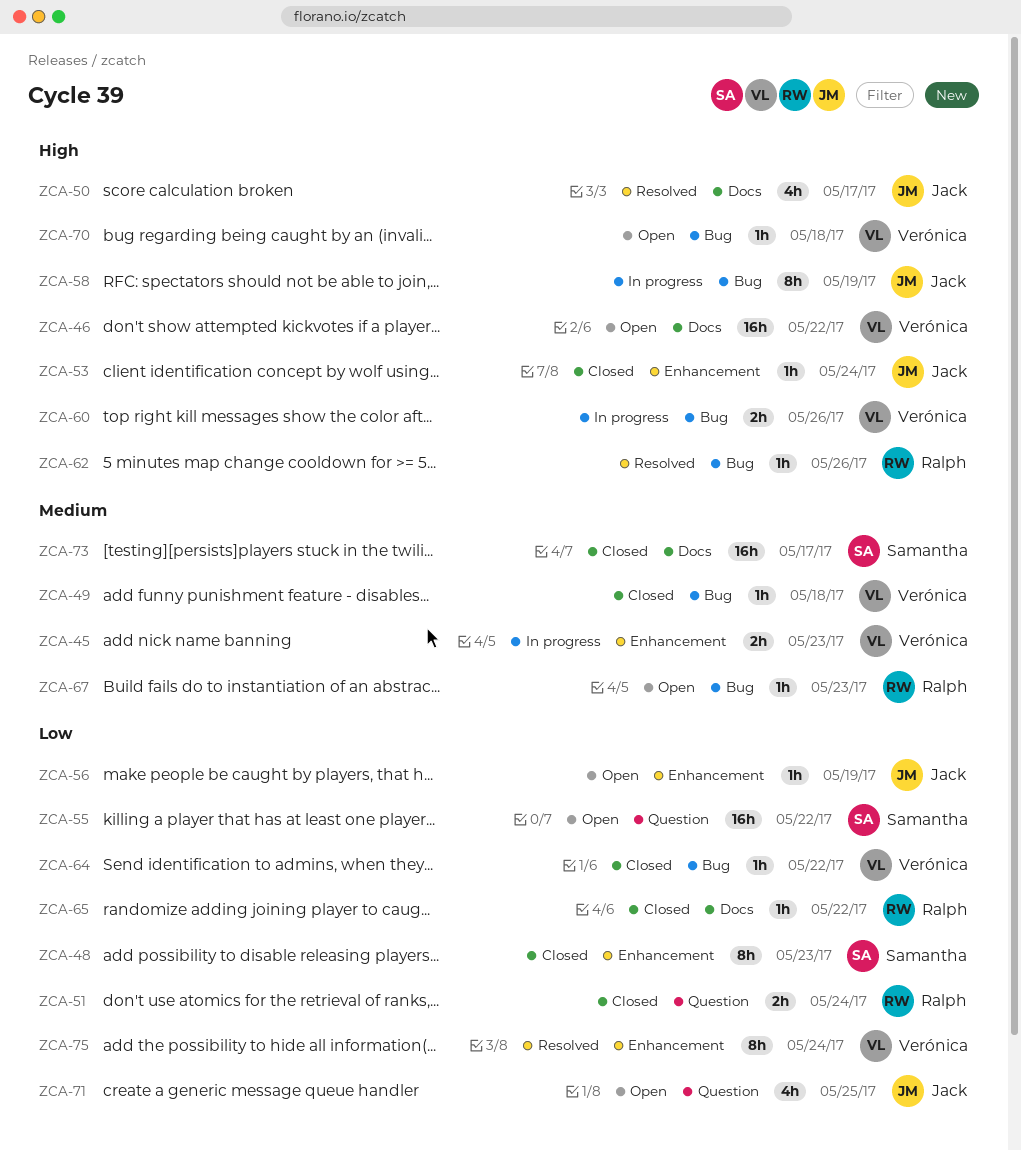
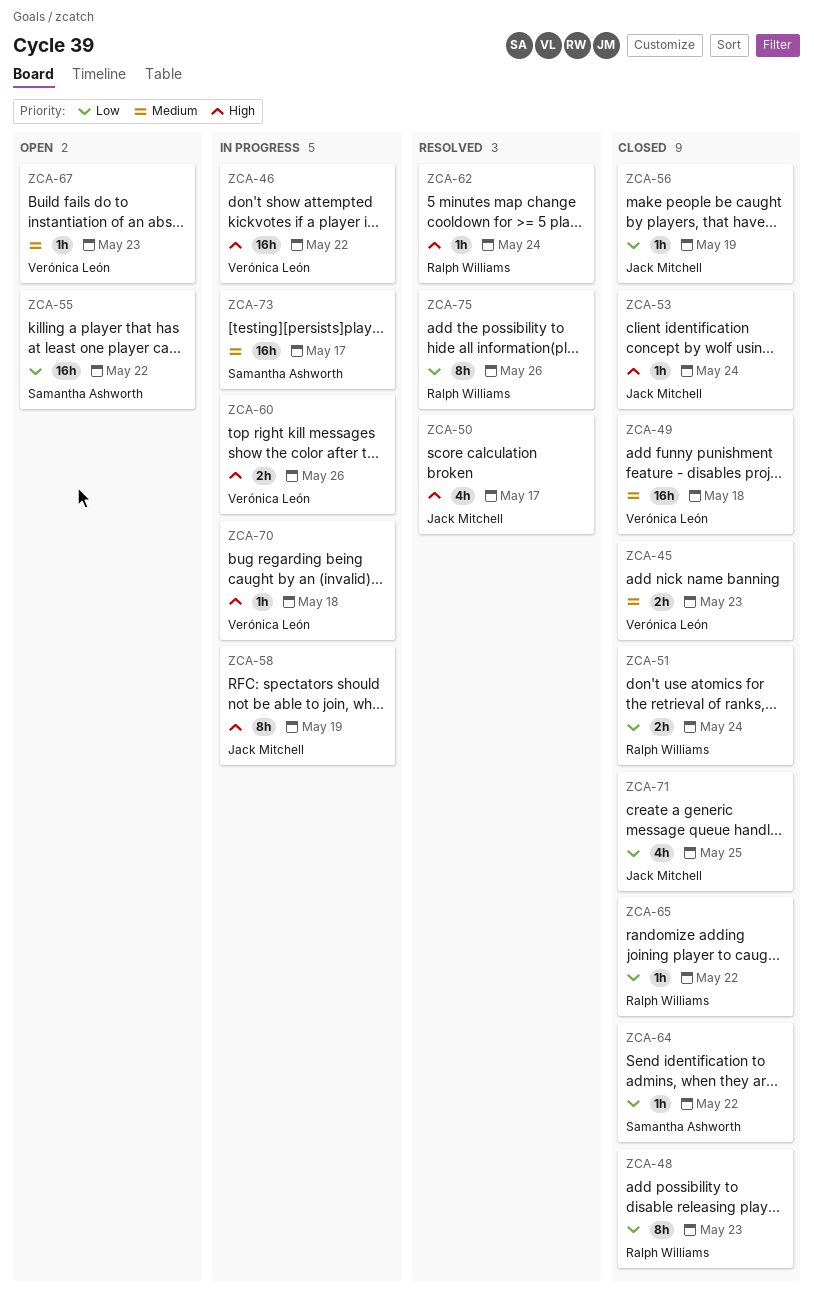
ZCA-45, status: In progress -> Closed
ZCA-46, status: Open -> In progress
ZCA-48, owner: Samantha Ashworth -> Ralph Williams
ZCA-49, estimate: 1h -> 16h
ZCA-56, status: Open -> Closed
ZCA-62, due: May 26 -> May 24
ZCA-64, owner: Verónica León -> Samantha Ashworth
ZCA-67, owner: Ralph Williams -> Verónica León
ZCA-70, status: Open -> In progress
ZCA-71, status: Open -> Closed
ZCA-73, status: Closed -> In progress
ZCA-75, owner: Verónica León -> Ralph Williams
ZCA-75, due: May 24 -> May 26

